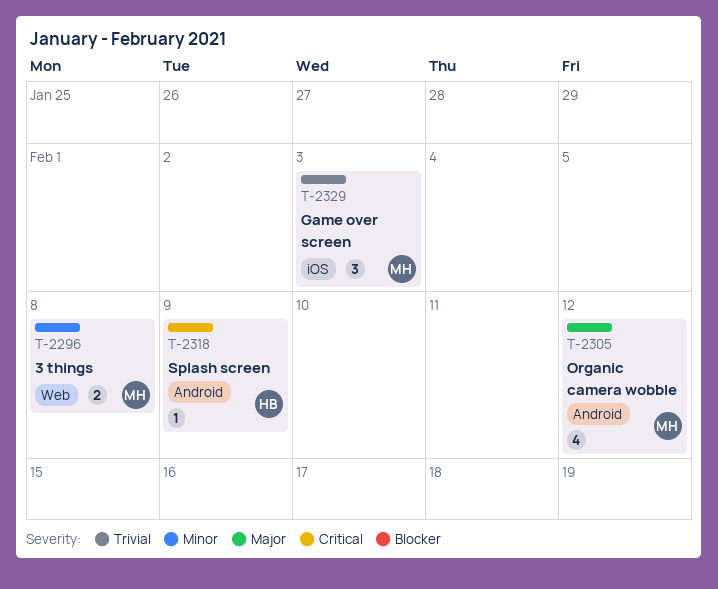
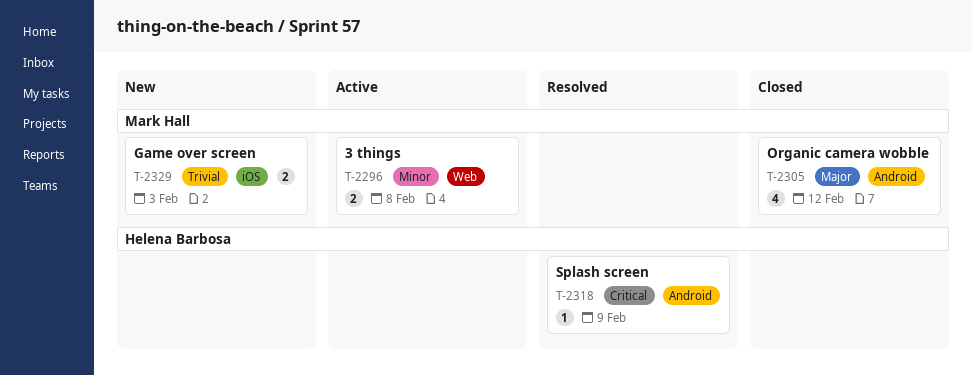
T-2329, estimate: 3 -> 2

